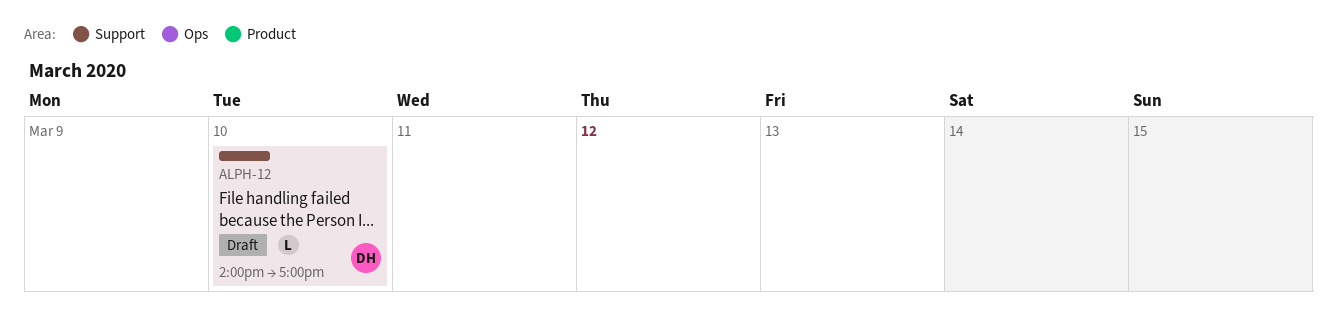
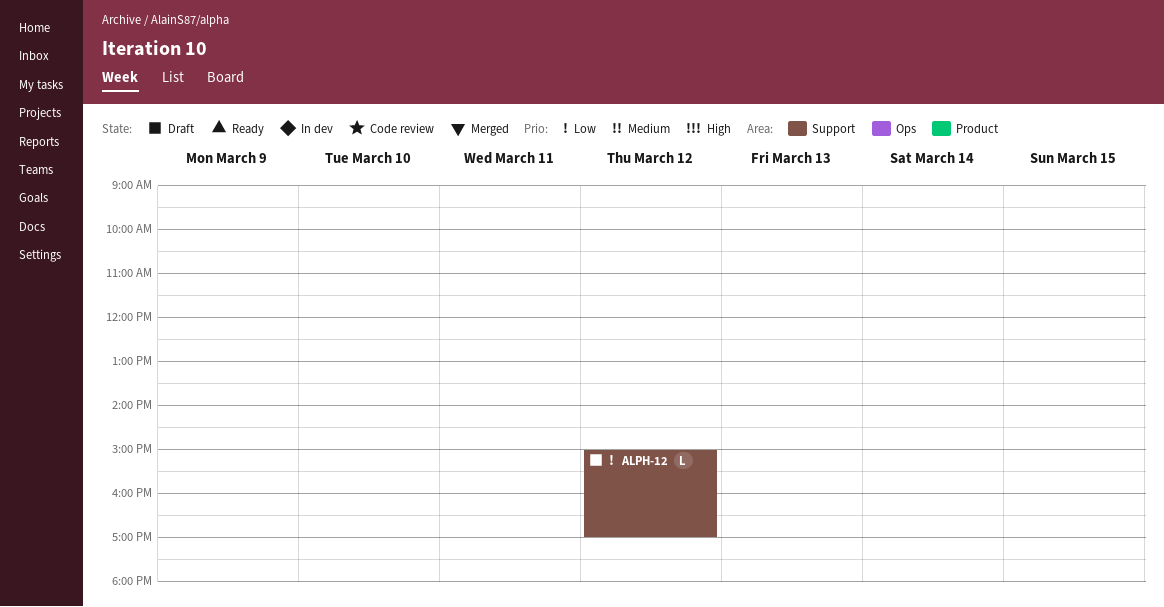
ALPH-12, day: Mar 10 -> Mar 12
ALPH-12, begins: 14:00 -> 15:00

